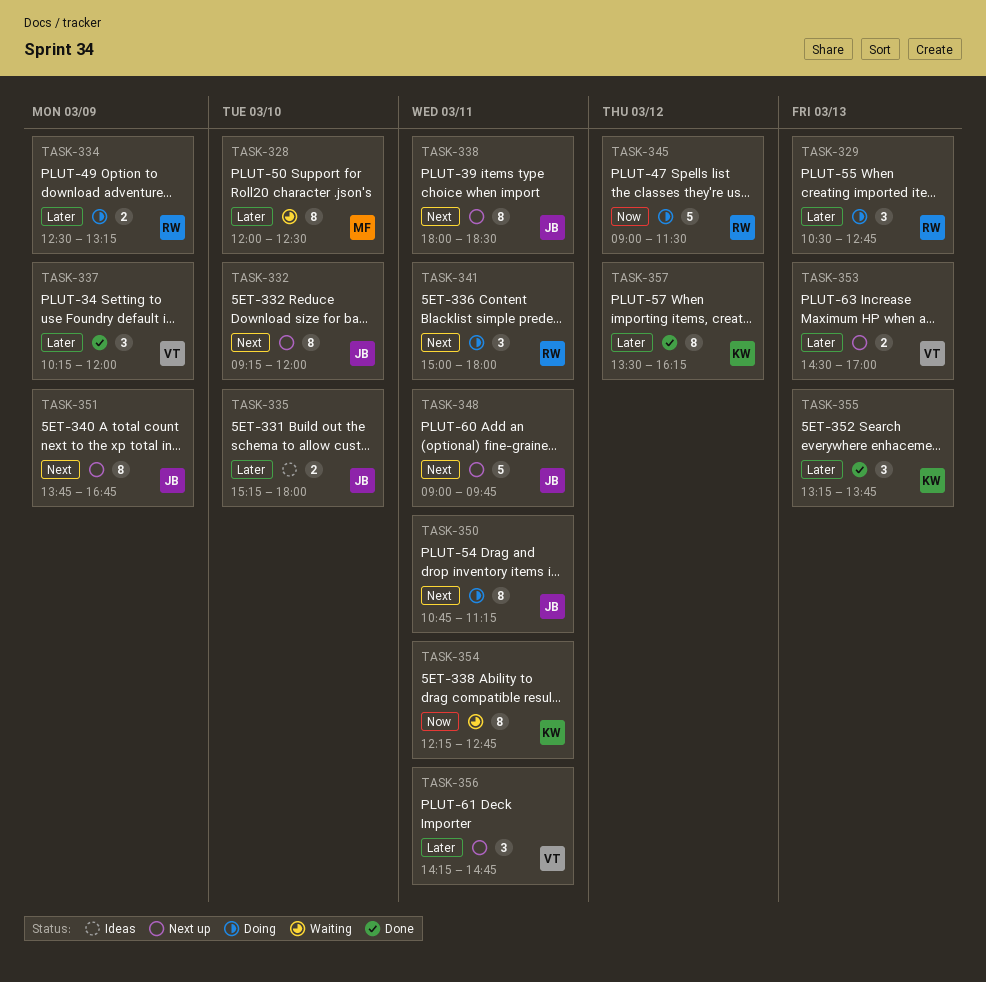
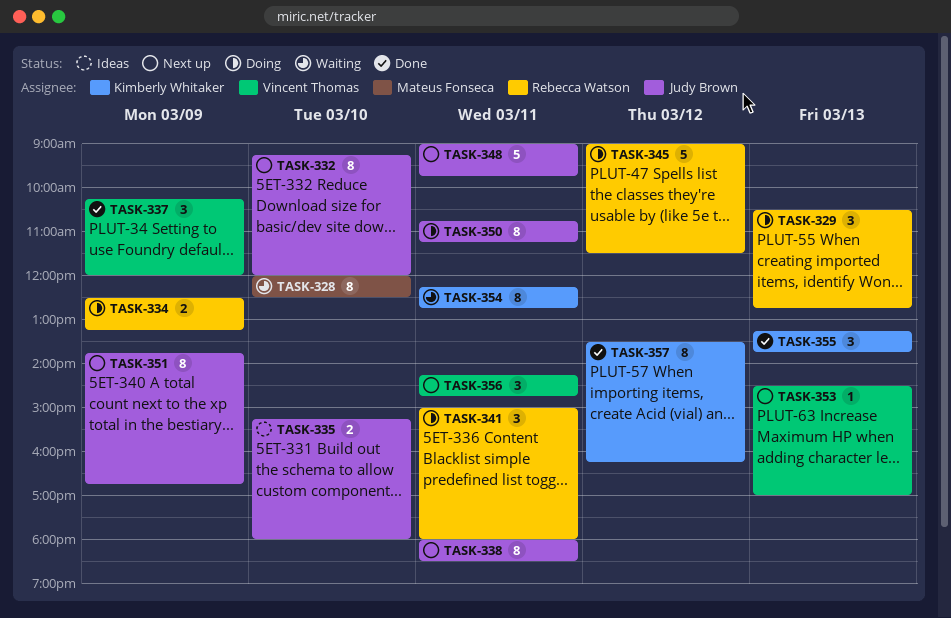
TASK-353, estimate: 2 -> 1

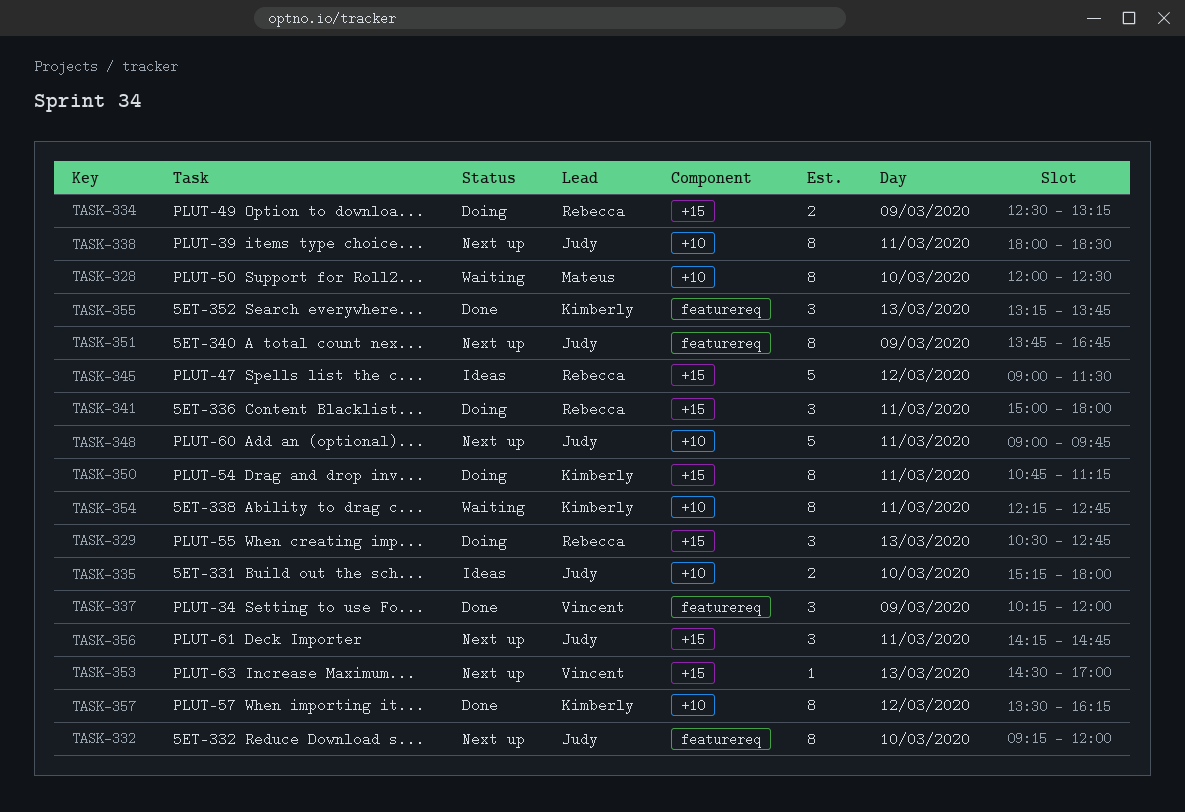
TASK-345, status: Doing -> Ideas
TASK-350, owner: Judy Brown -> Kimberly Whitaker
TASK-356, owner: Vincent Thomas -> Judy Brown

